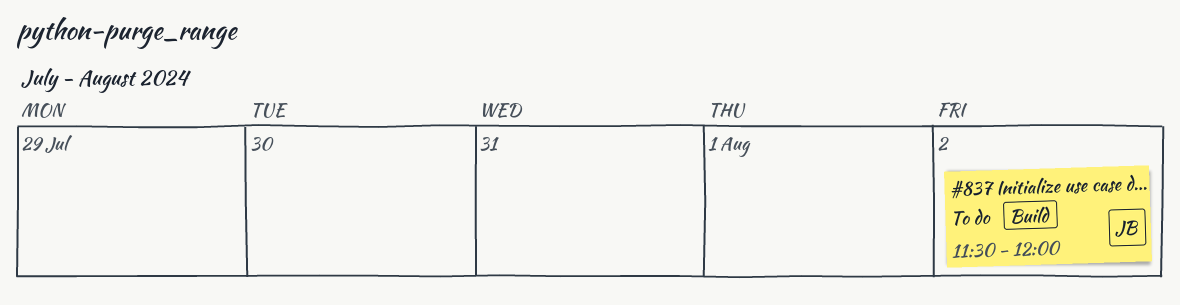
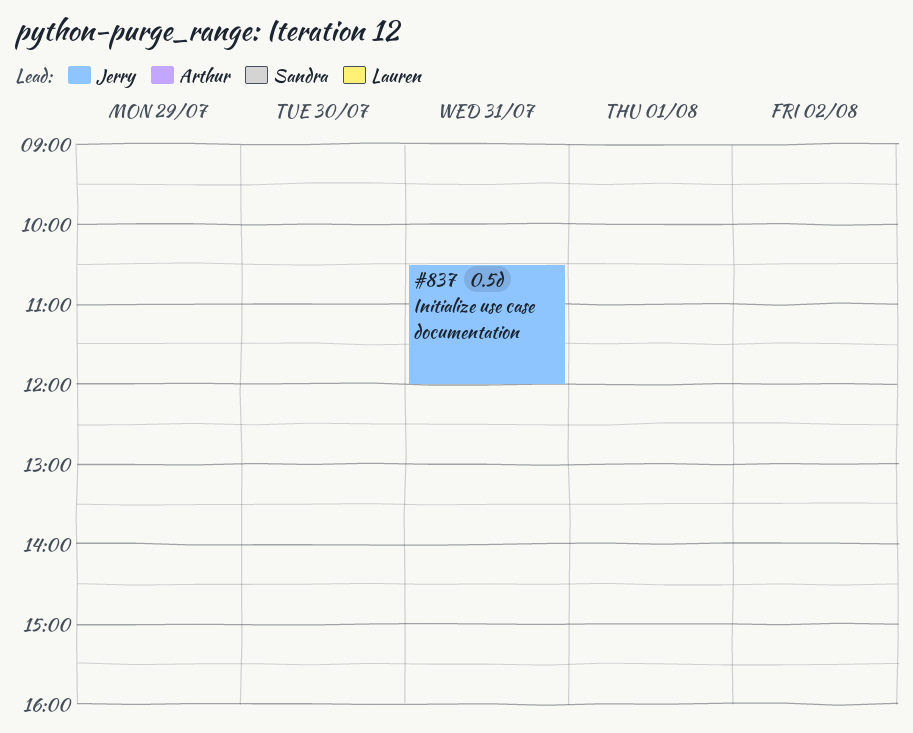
#837, day: Aug 2 -> Jul 31
#837, begins: 11:30 -> 10:30

